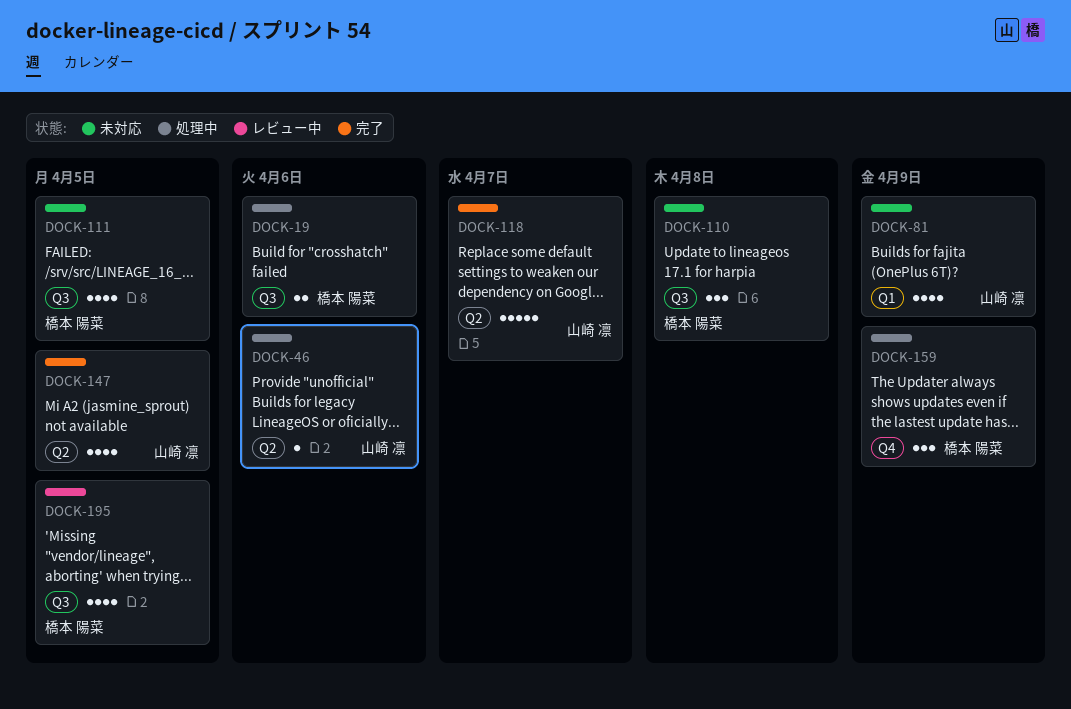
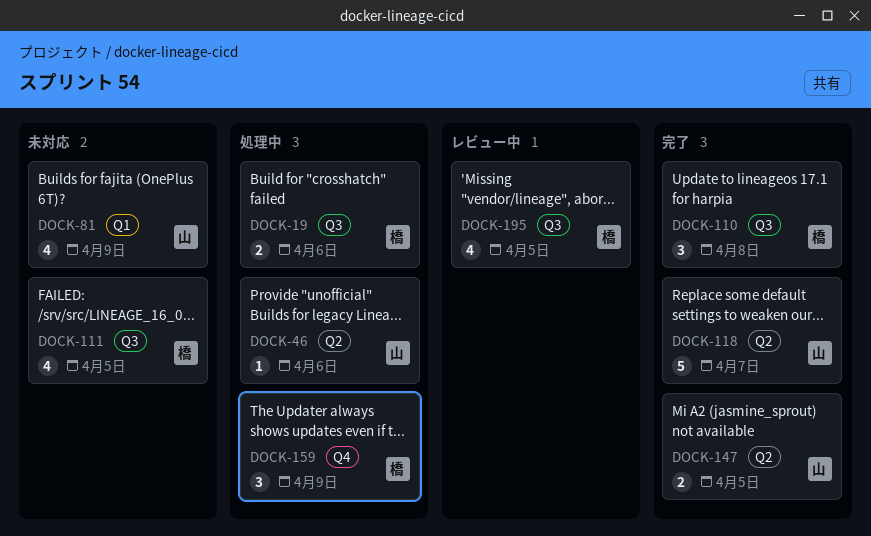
DOCK-110, status: 未対応 -> 完了
DOCK-147, estimate: 4 -> 2

